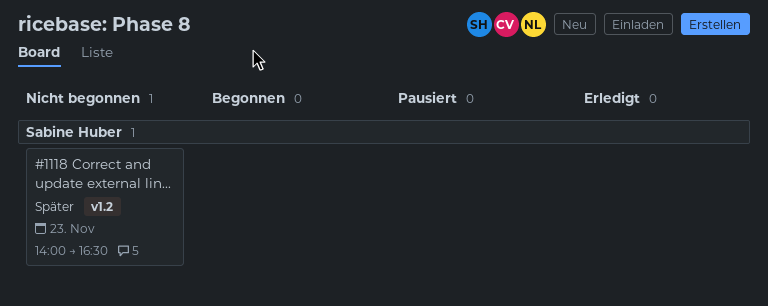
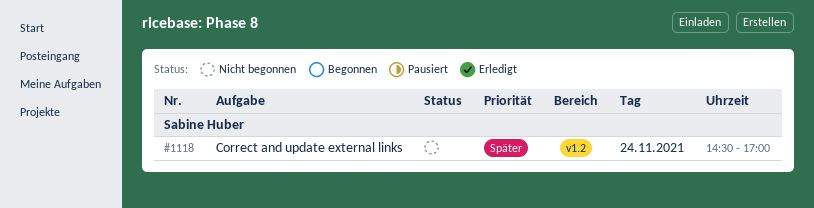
#1118, day: Nov 23 -> Nov 24
#1118, begins: 14:00 -> 14:30
#1118, ends: 16:30 -> 17:00

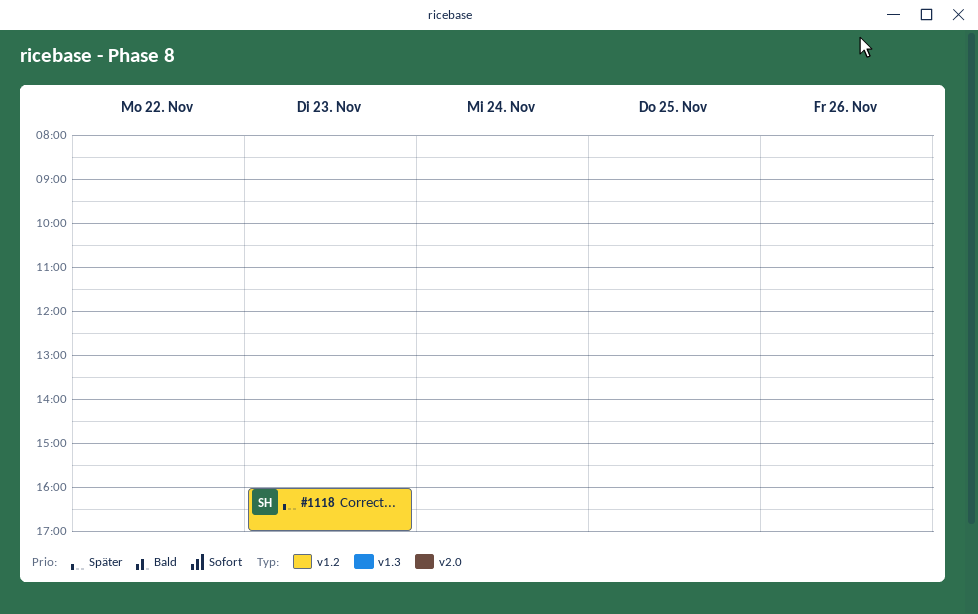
#1118, day: Nov 24 -> Nov 23
#1118, begins: 14:30 -> 16:00

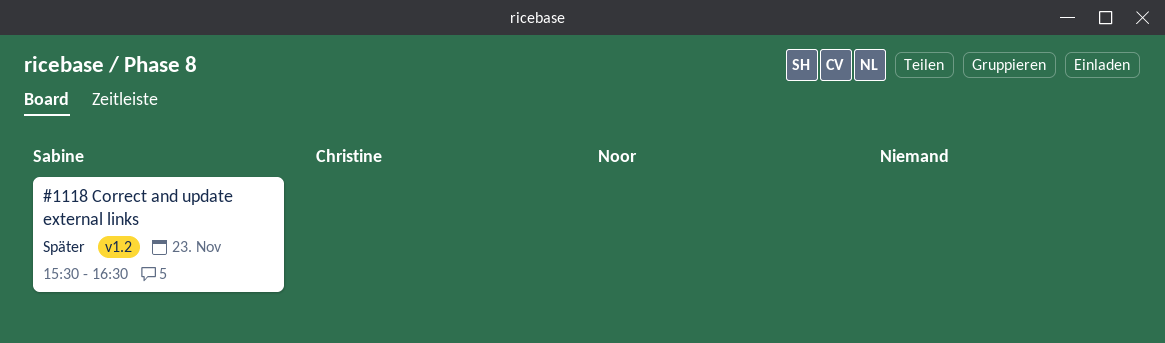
#1118, begins: 16:00 -> 15:30
#1118, ends: 17:00 -> 16:30

